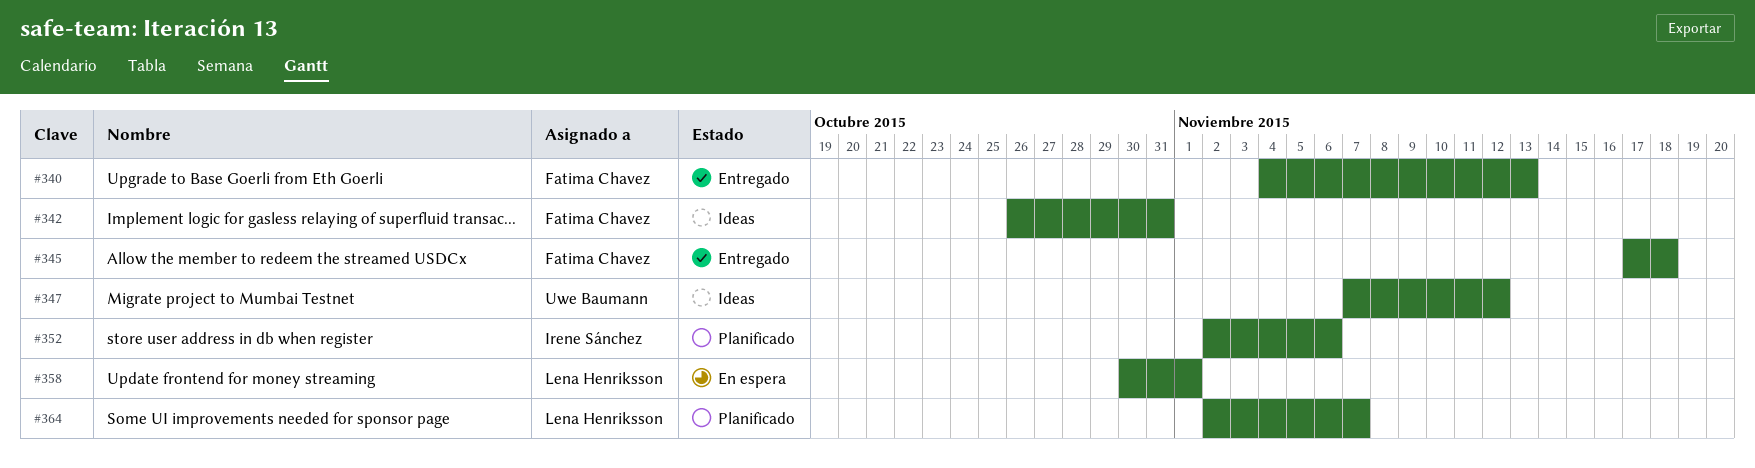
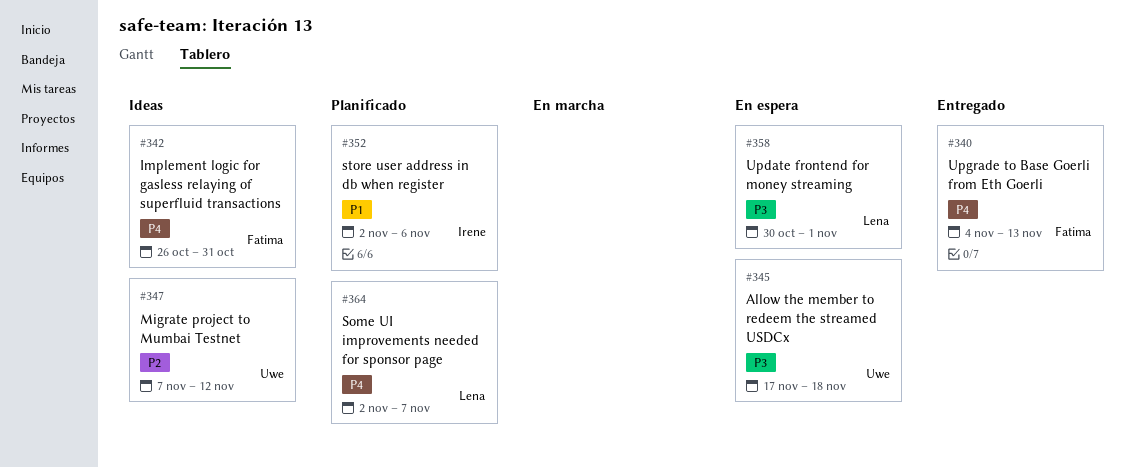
#345, status: Entregado -> En espera
#345, owner: Fatima Chavez -> Uwe Baumann

